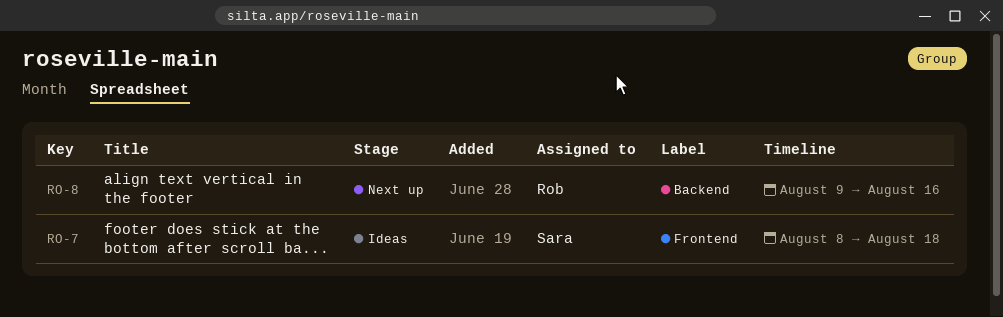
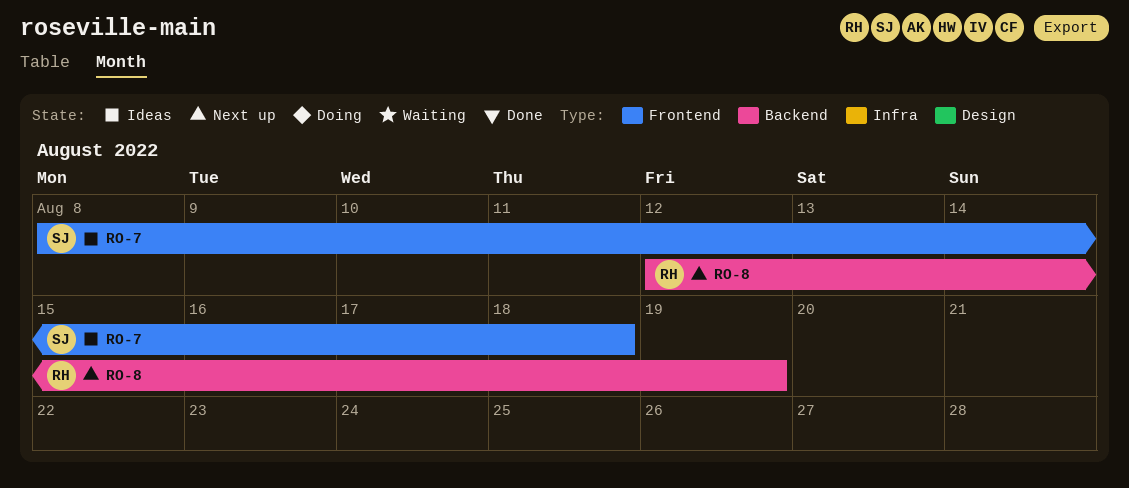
RO-8, start: Aug 9 -> Aug 12
RO-8, due: Aug 16 -> Aug 19

